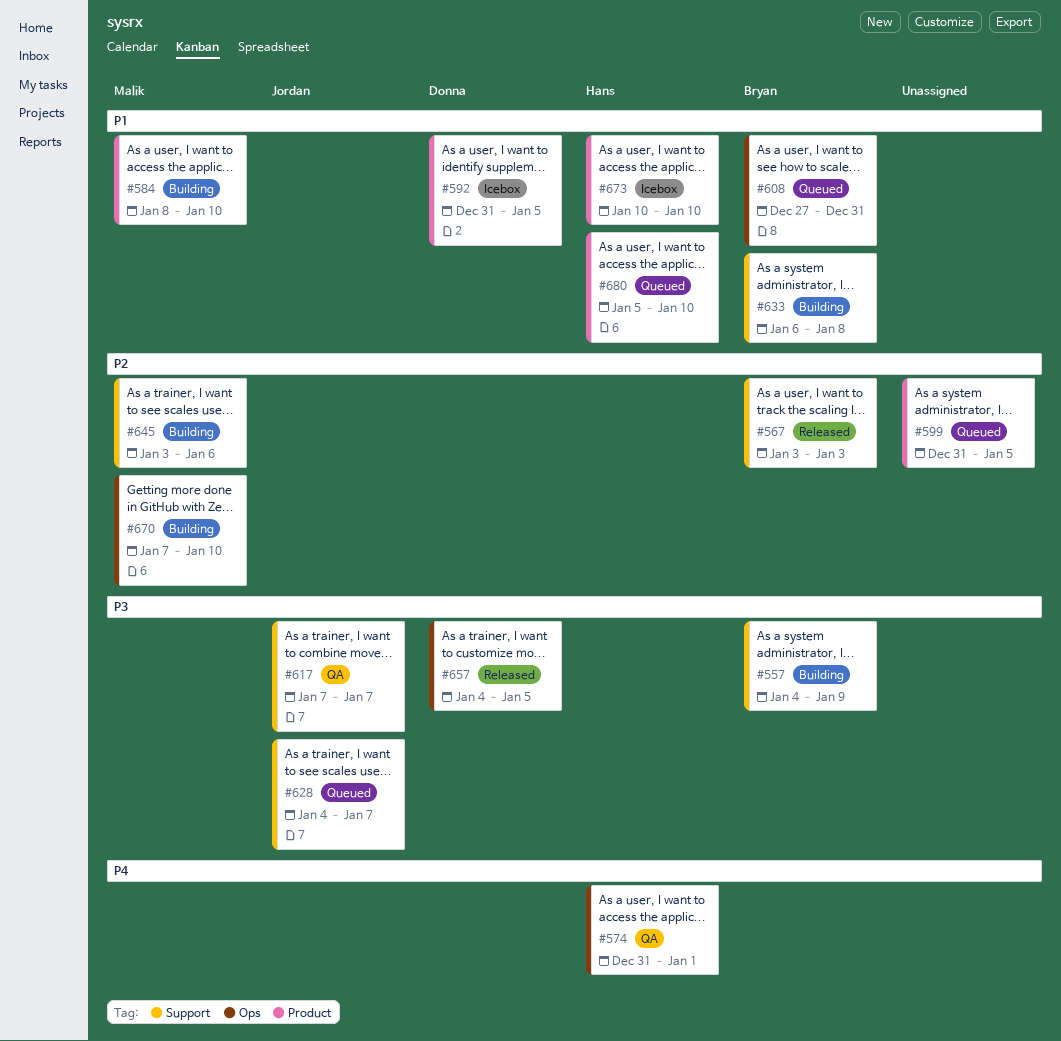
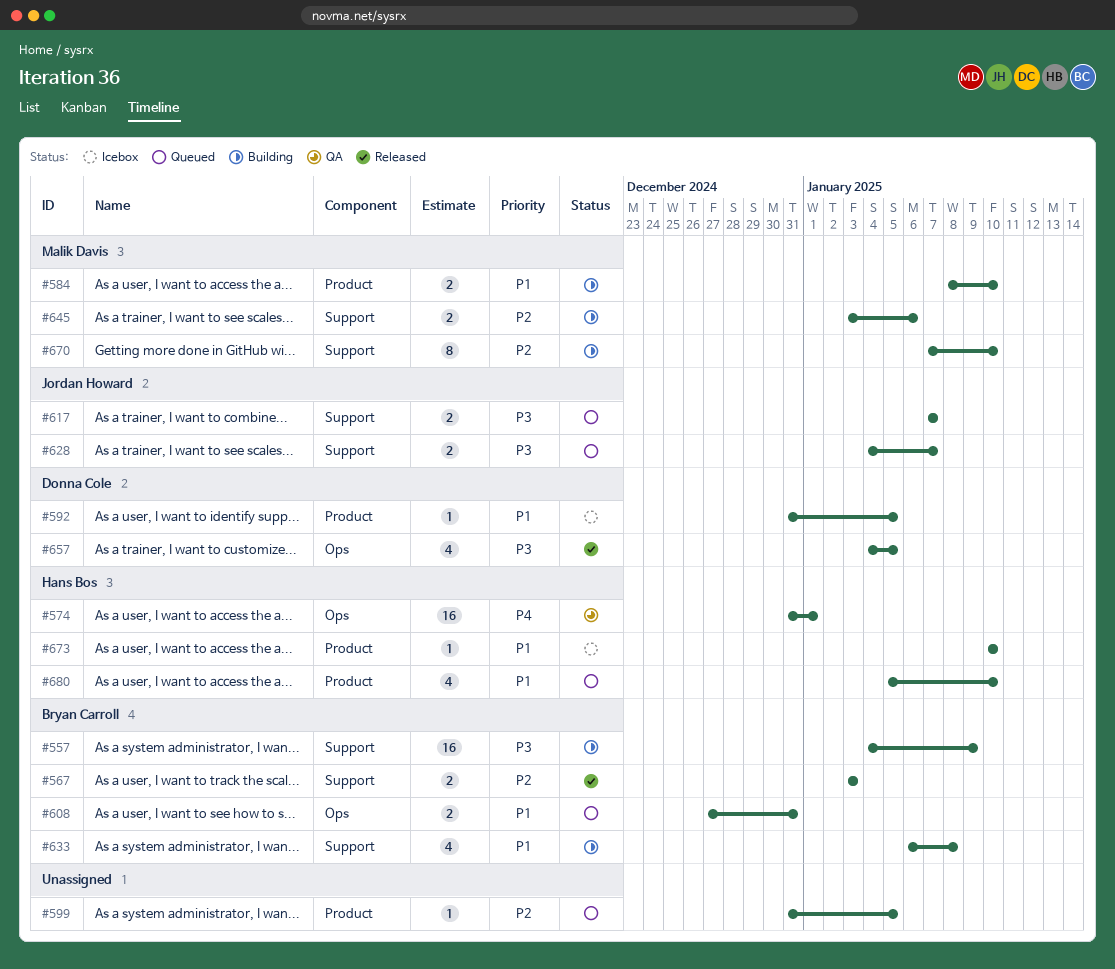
#617, status: QA -> Queued
#670, label: Ops -> Support

